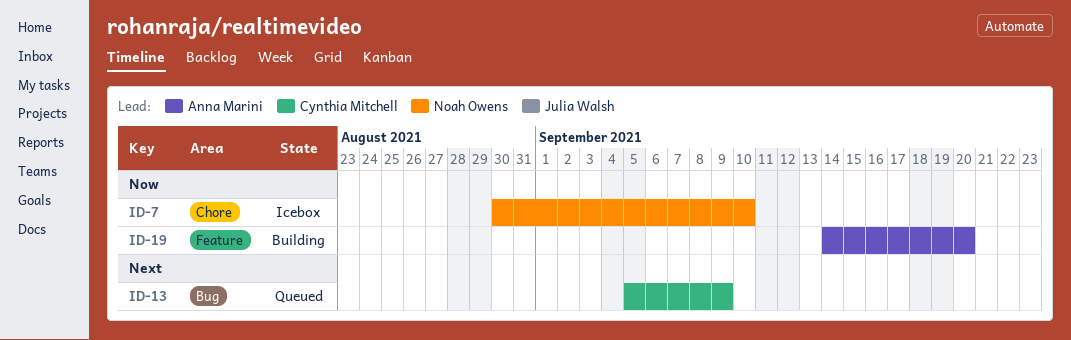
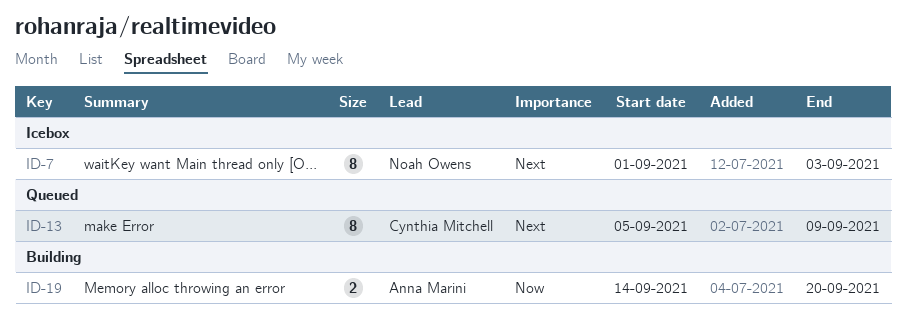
ID-7, priority: Now -> Next
ID-7, start: Aug 30 -> Sep 1
ID-7, due: Sep 10 -> Sep 3

